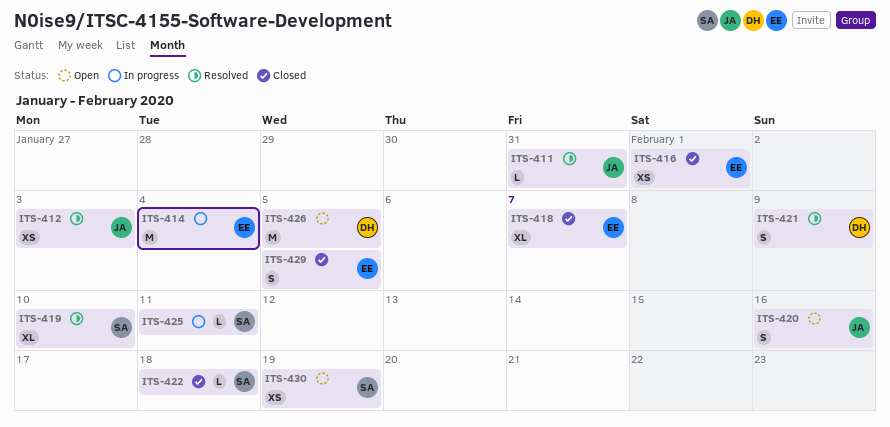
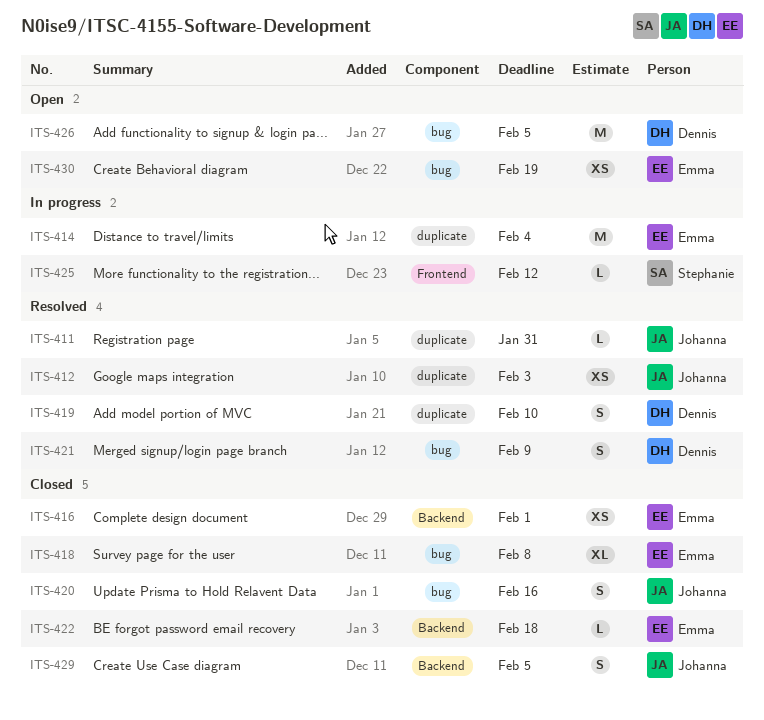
ITS-418, due: Feb 7 -> Feb 8
ITS-419, owner: Stephanie -> Dennis
ITS-419, estimate: XL -> S
ITS-420, status: Open -> Closed
ITS-422, owner: Stephanie -> Emma
ITS-425, due: Feb 11 -> Feb 12
ITS-429, owner: Emma -> Johanna
ITS-430, owner: Stephanie -> Emma

